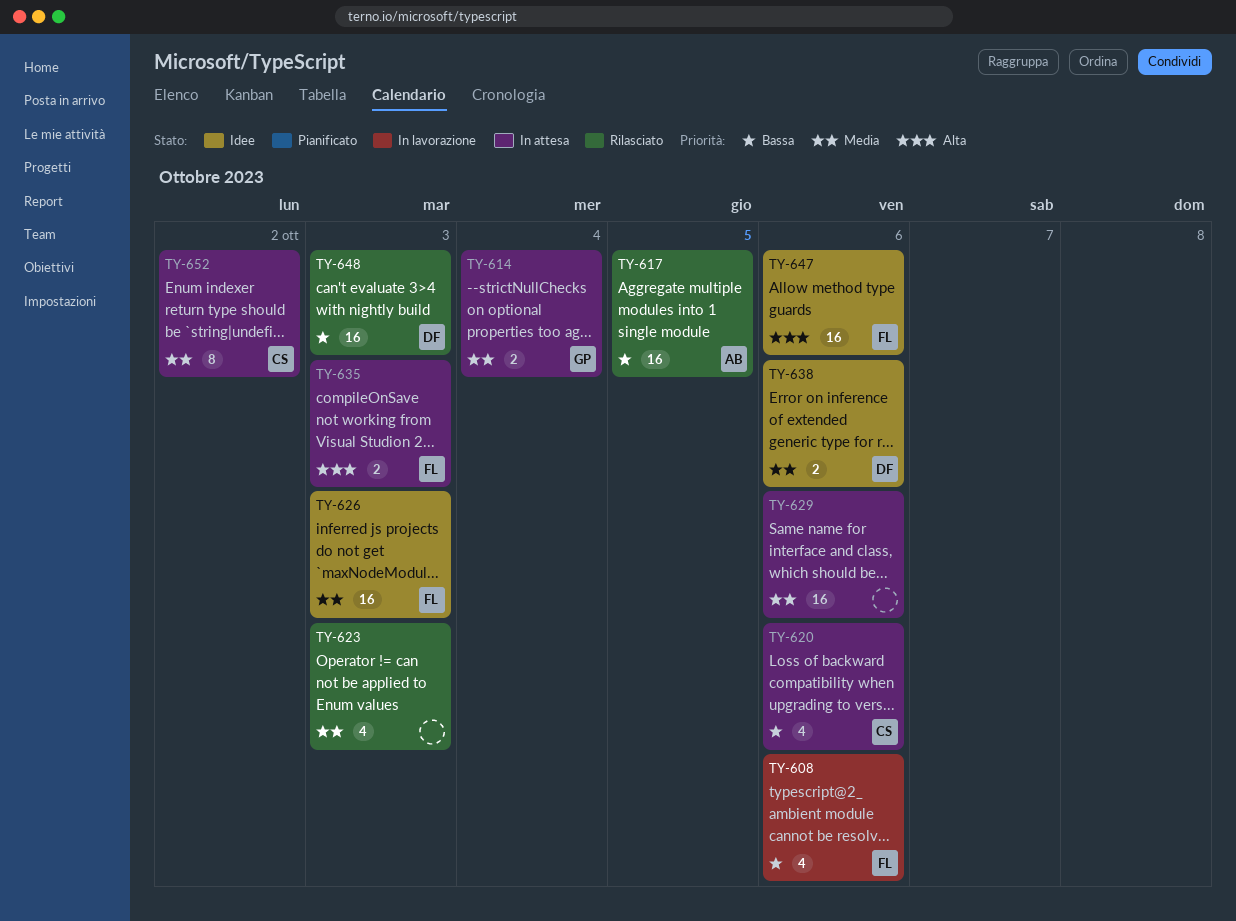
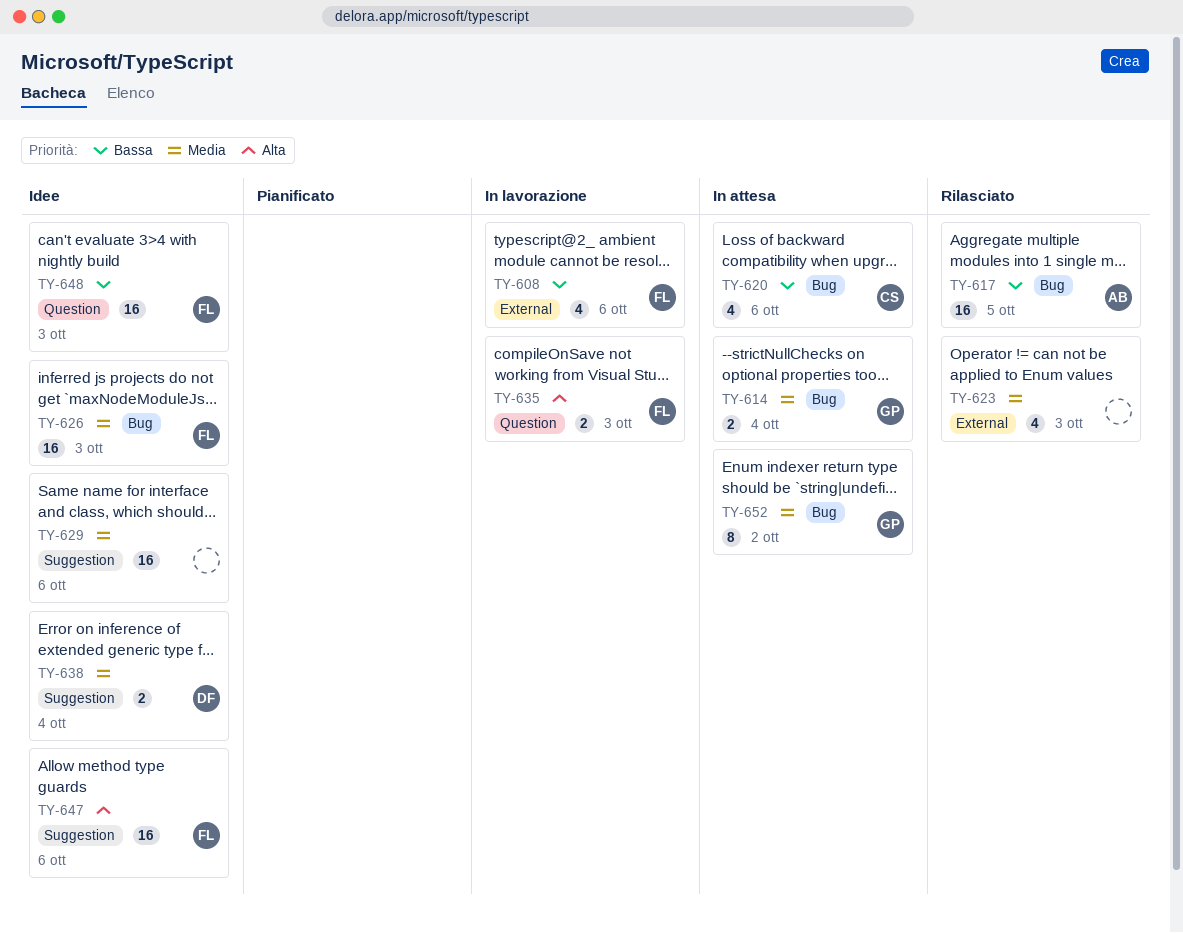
TY-629, status: In attesa -> Idee
TY-635, status: In attesa -> In lavorazione
TY-638, due: Oct 6 -> Oct 4
TY-648, status: Rilasciato -> Idee
TY-648, owner: DF -> FL
TY-652, owner: CS -> GP

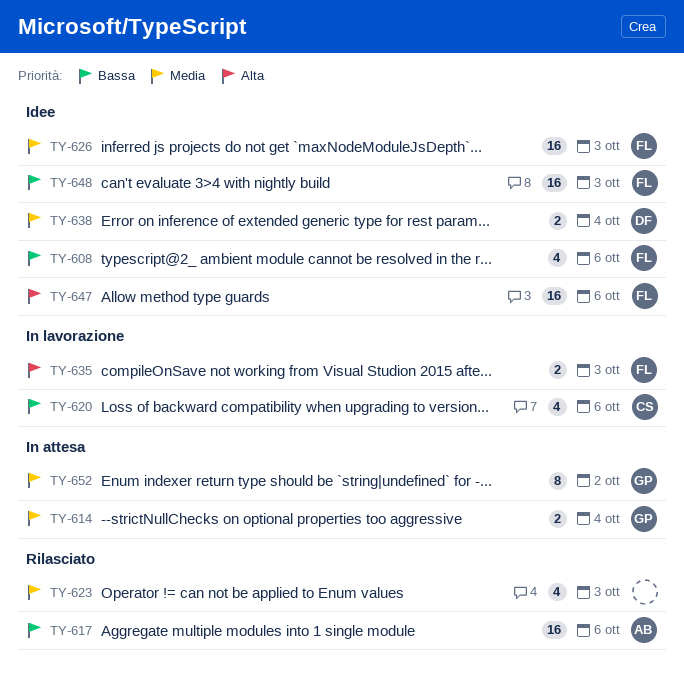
TY-608, status: In lavorazione -> Idee
TY-617, due: Oct 5 -> Oct 6
TY-620, status: In attesa -> In lavorazione
TY-629: present -> none

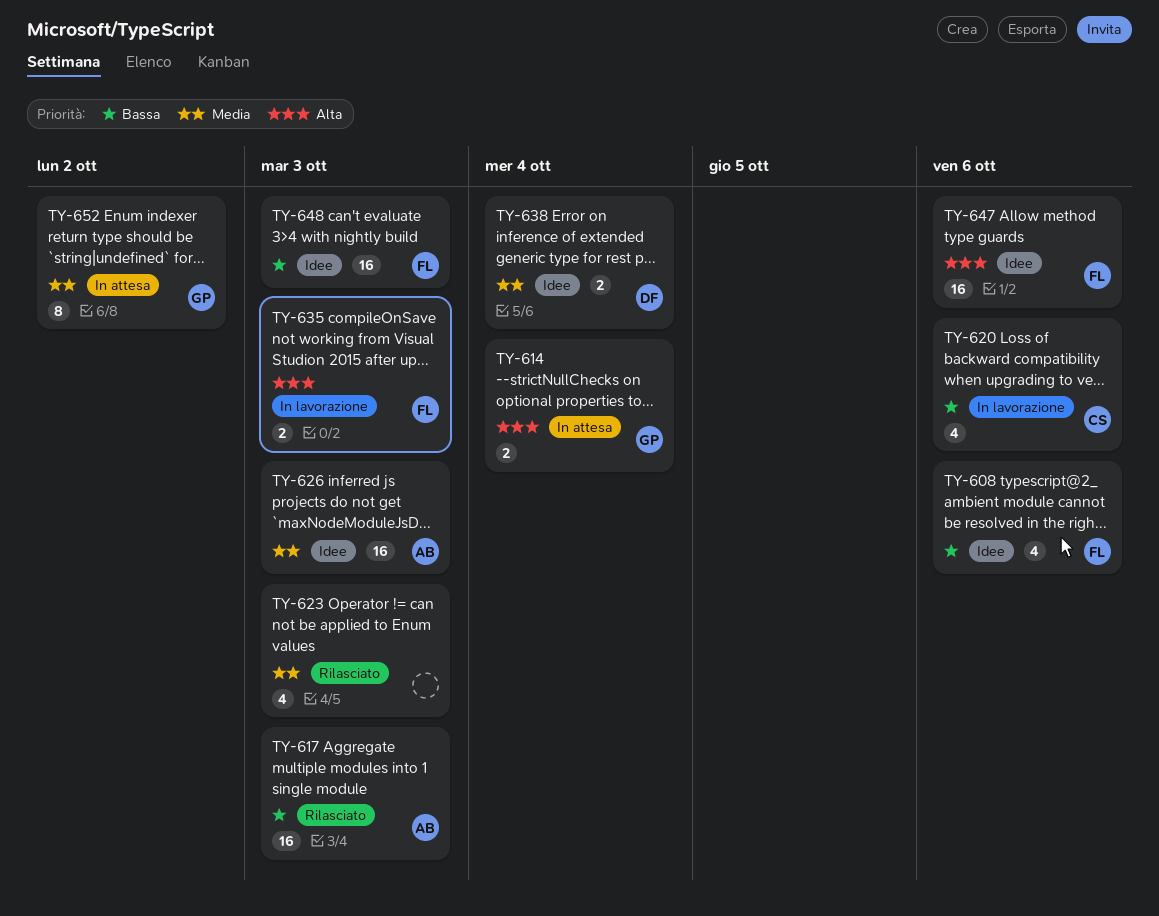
TY-614, priority: Media -> Alta
TY-617, due: Oct 6 -> Oct 3
TY-626, owner: FL -> AB

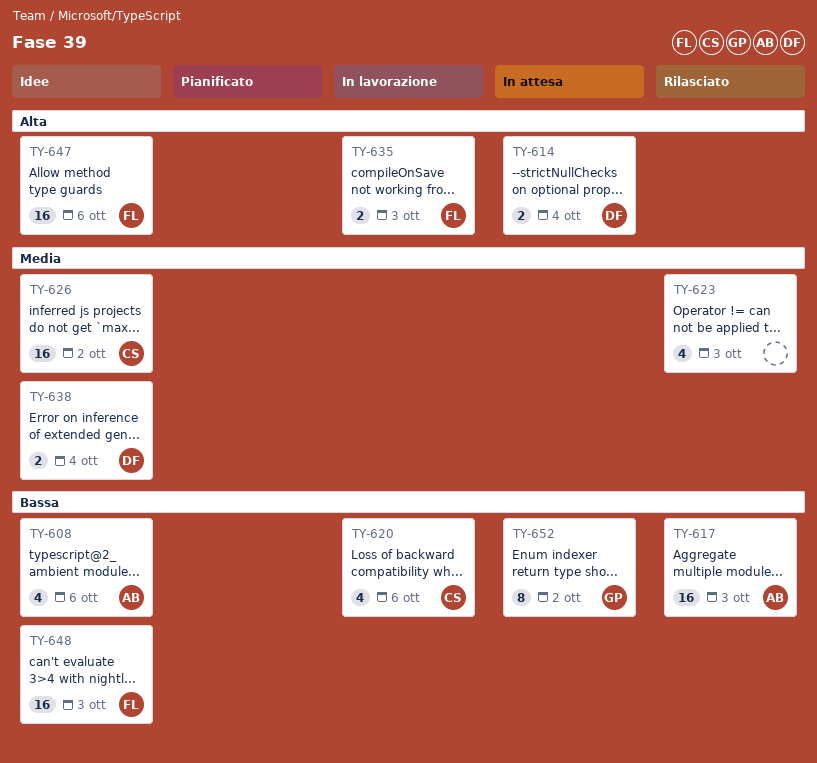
TY-608, owner: FL -> AB
TY-614, owner: GP -> DF
TY-626, owner: AB -> CS
TY-626, due: Oct 3 -> Oct 2
TY-652, priority: Media -> Bassa

